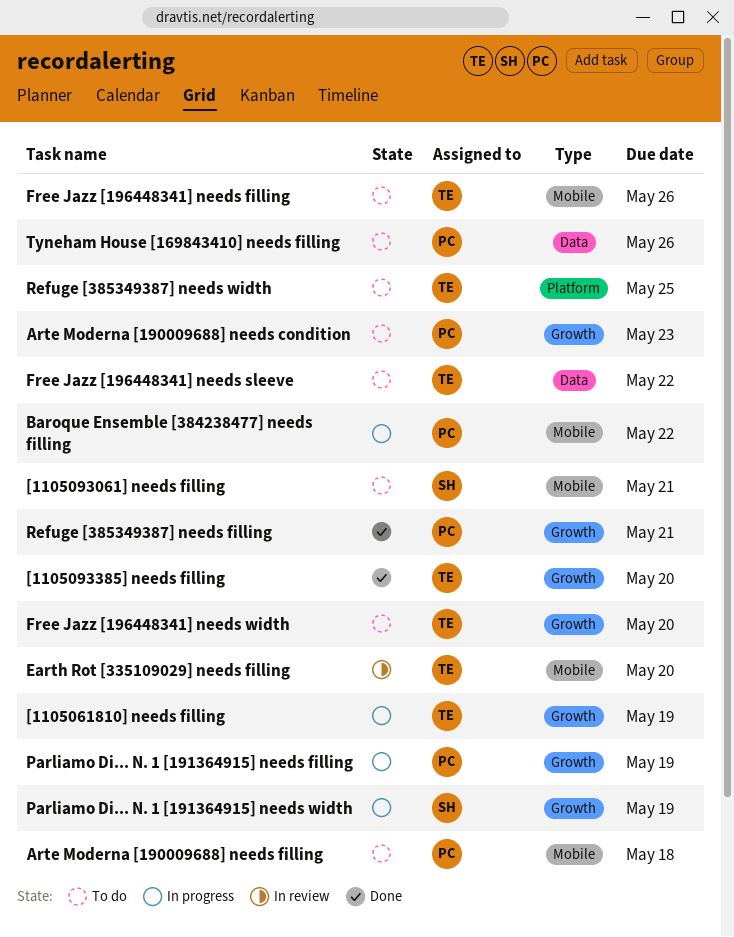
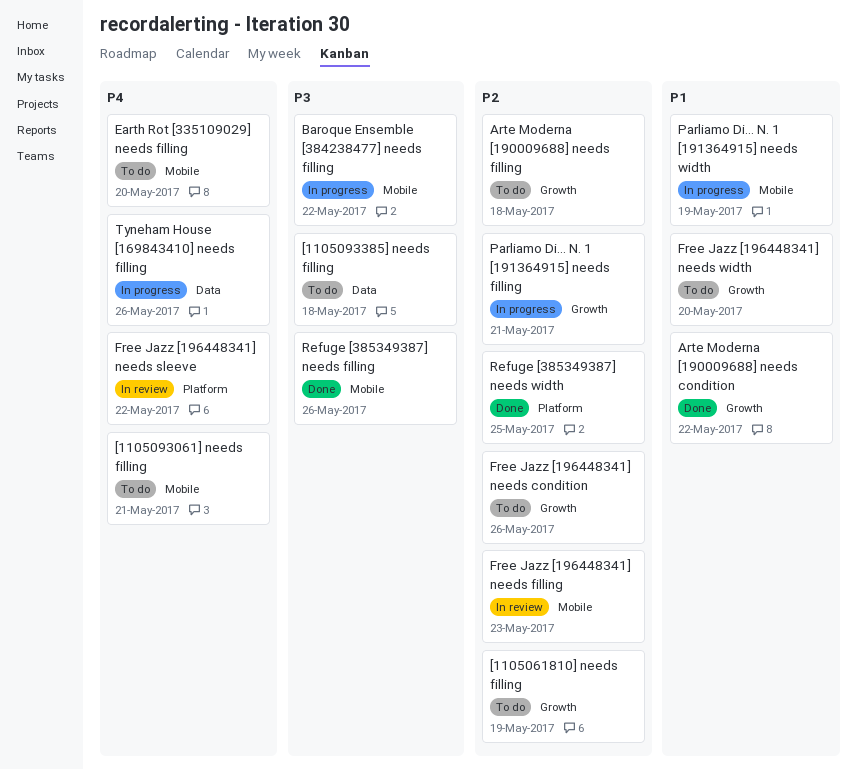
[1105061810] needs filling, status: In progress -> To do
[1105093385] needs filling, status: Done -> To do
[1105093385] needs filling, label: Growth -> Data
[1105093385] needs filling, due: May 20 -> May 18
Arte Moderna [190009688] needs condition, status: To do -> Done
Arte Moderna [190009688] needs condition, due: May 23 -> May 22
Arte Moderna [190009688] needs filling, label: Mobile -> Growth
Earth Rot [335109029] needs filling, status: In review -> To do
Free Jazz [196448341] needs condition: none -> present
Free Jazz [196448341] needs filling, status: To do -> In review
Free Jazz [196448341] needs filling, due: May 26 -> May 23
Free Jazz [196448341] needs sleeve, status: To do -> In review
Free Jazz [196448341] needs sleeve, label: Data -> Platform
Parliamo Di... N. 1 [191364915] needs filling, due: May 19 -> May 21
Parliamo Di... N. 1 [191364915] needs width, label: Growth -> Mobile
Refuge [385349387] needs filling, label: Growth -> Mobile
Refuge [385349387] needs filling, due: May 21 -> May 26
Refuge [385349387] needs width, status: To do -> Done
Tyneham House [169843410] needs filling, status: To do -> In progress

